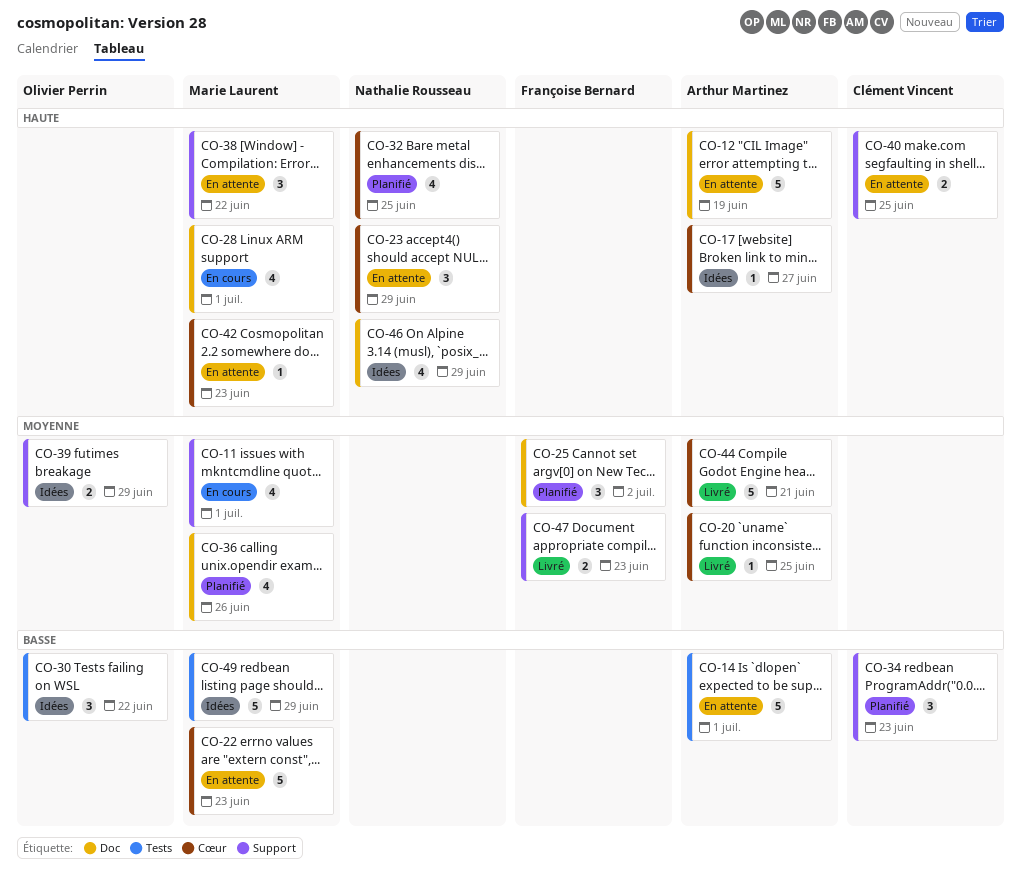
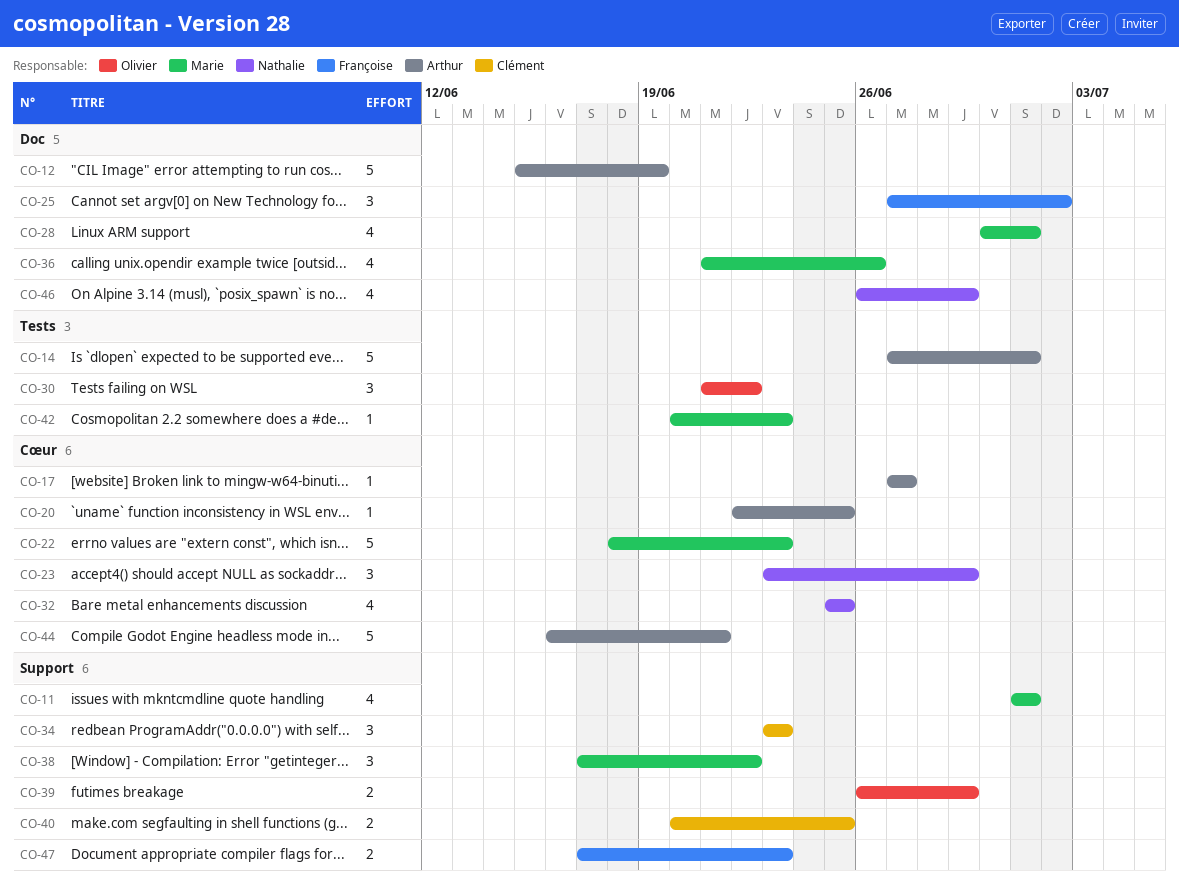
CO-42, label: Cœur -> Tests
CO-49: present -> none

